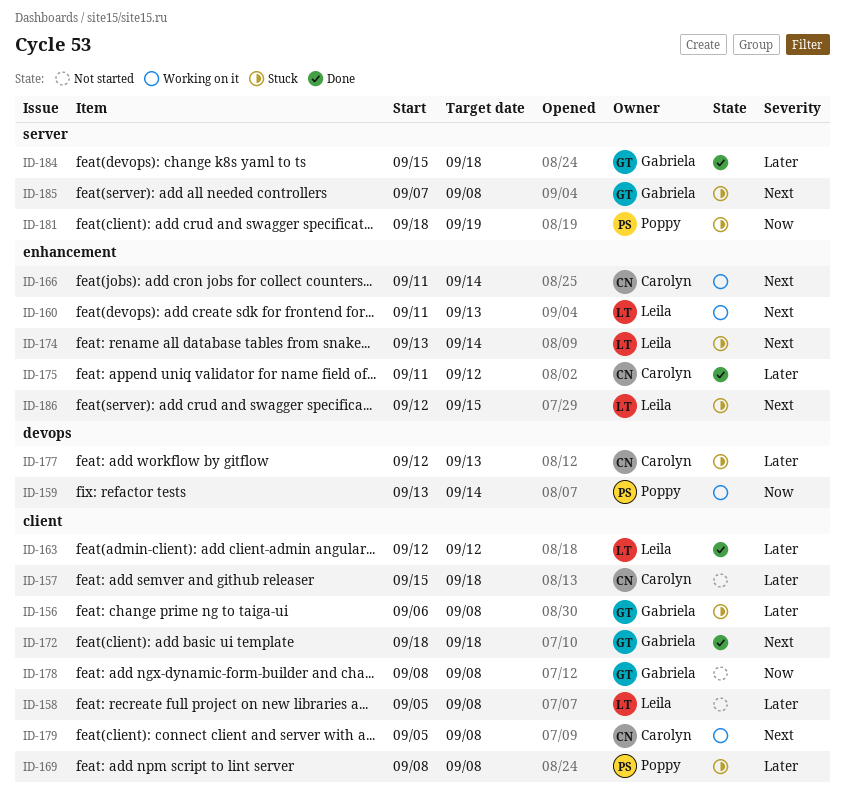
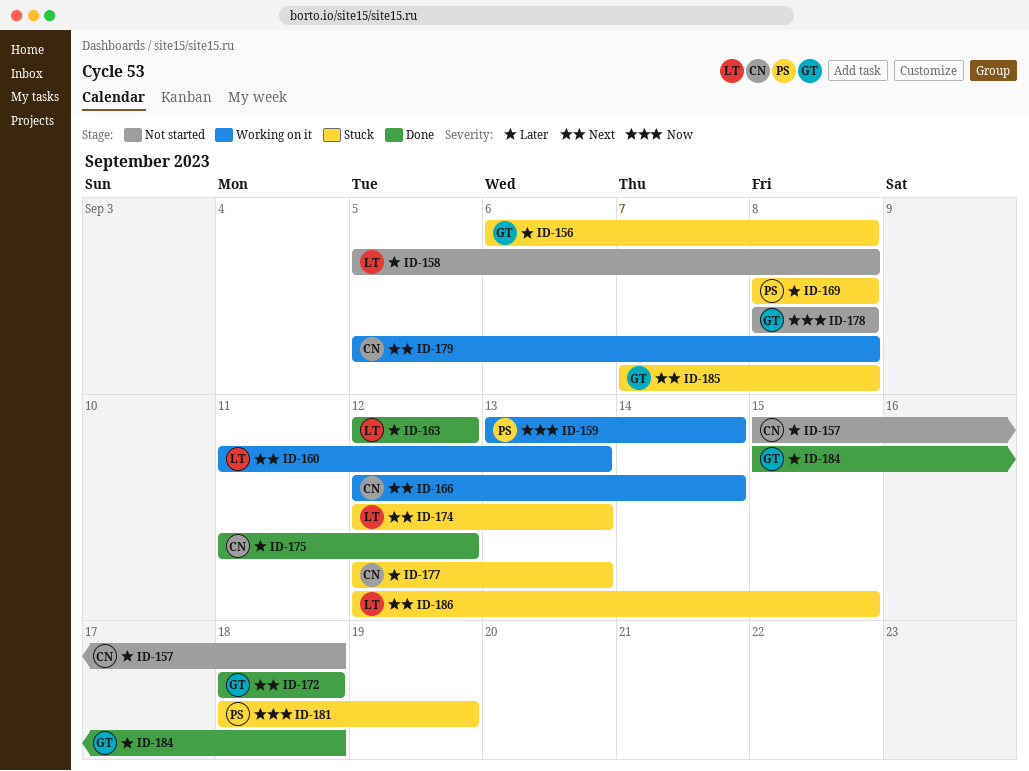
ID-166, start: Sep 11 -> Sep 12
ID-174, start: Sep 13 -> Sep 12
ID-174, due: Sep 14 -> Sep 13

